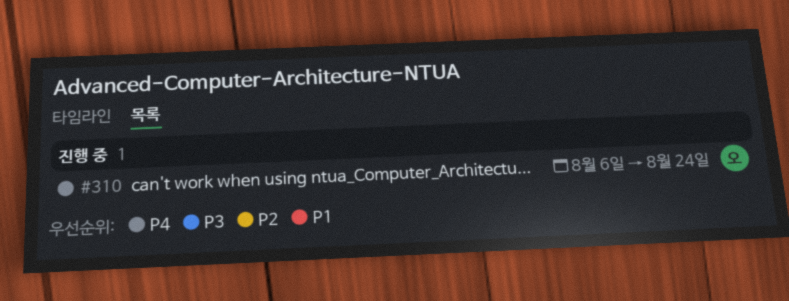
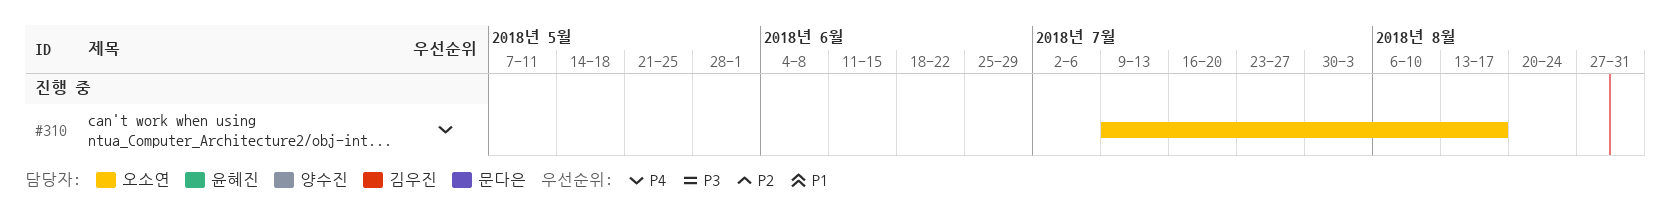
#310, start: Aug 6 -> Jul 9
#310, due: Aug 24 -> Aug 17

